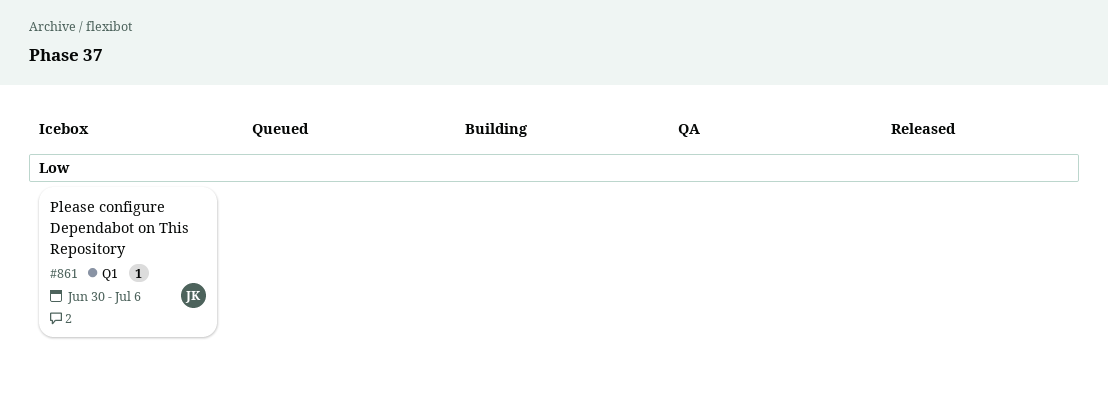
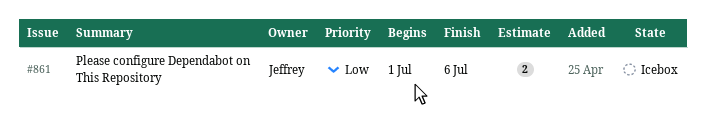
#861, estimate: 1 -> 2
#861, start: Jun 30 -> Jul 1

